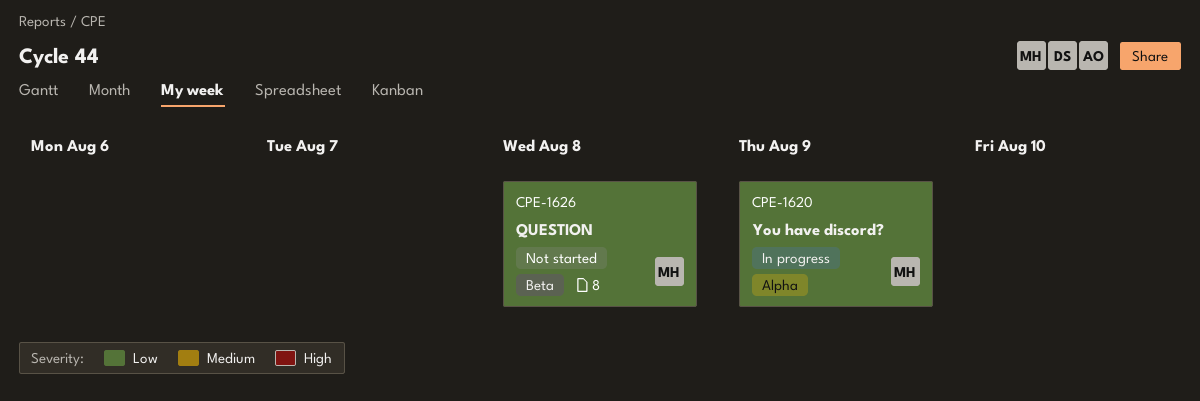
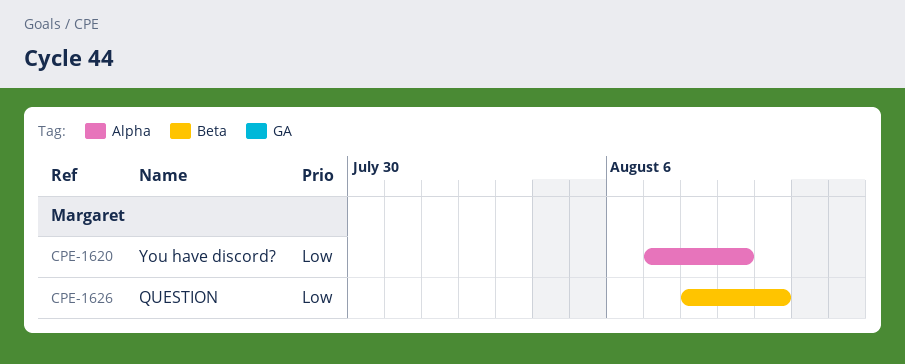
CPE-1626, due: Aug 8 -> Aug 10

